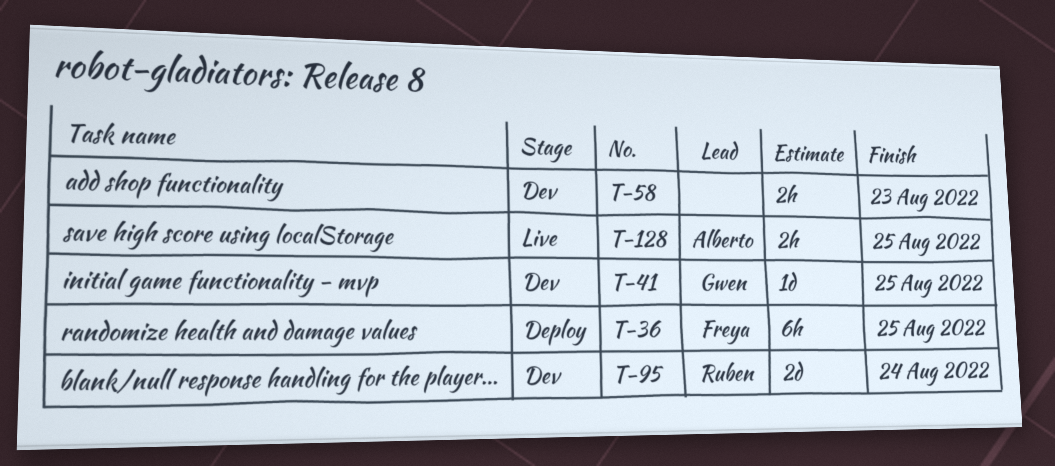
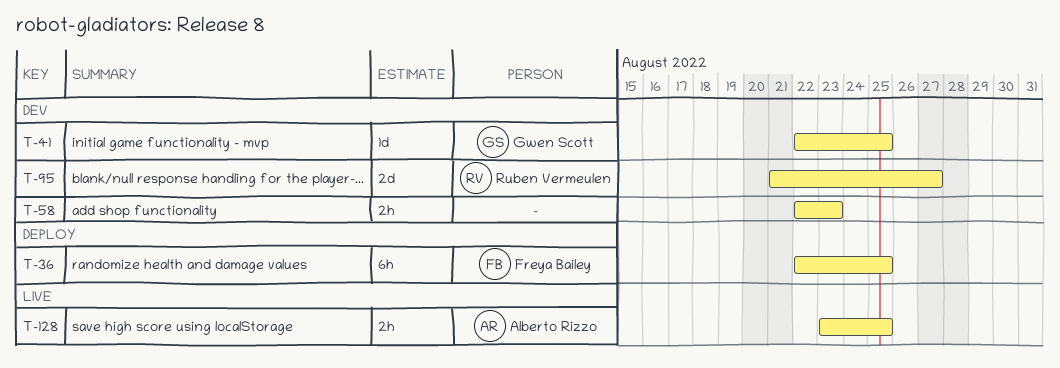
T-95, due: Aug 24 -> Aug 27

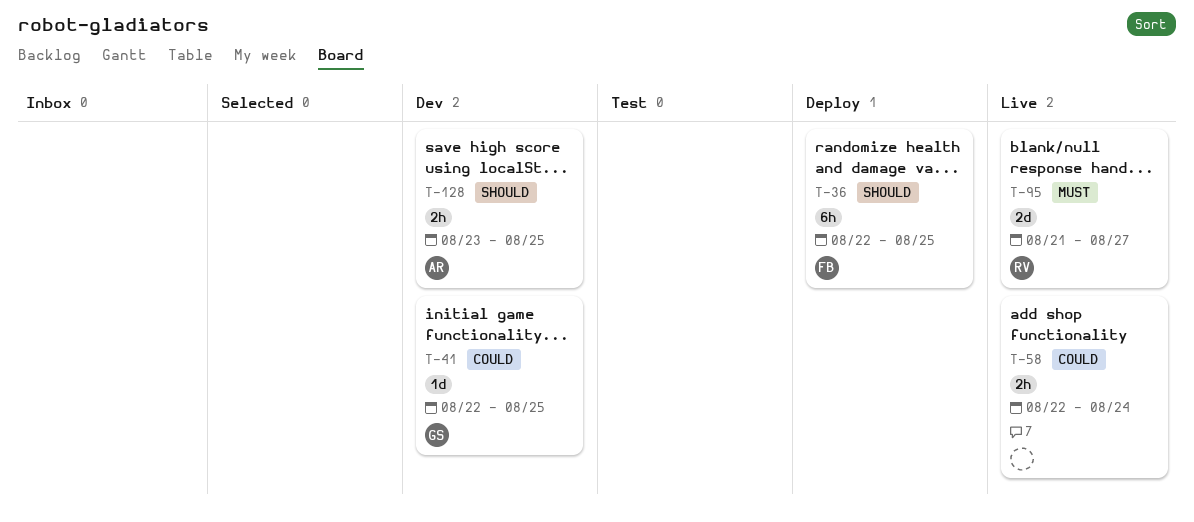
T-58, status: Dev -> Live
T-58, due: Aug 23 -> Aug 24
T-95, status: Dev -> Live
T-128, status: Live -> Dev

